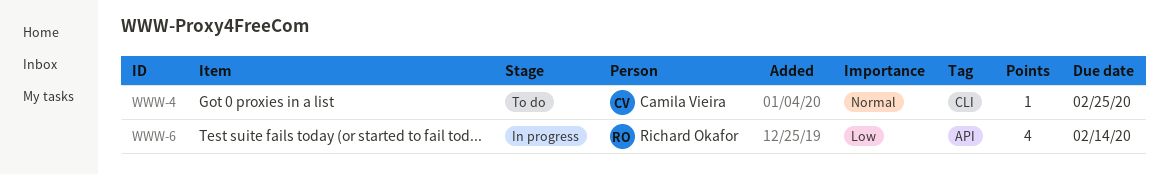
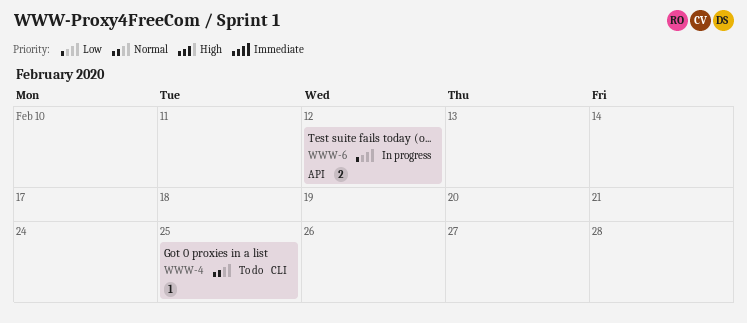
WWW-6, estimate: 4 -> 2
WWW-6, due: Feb 14 -> Feb 12

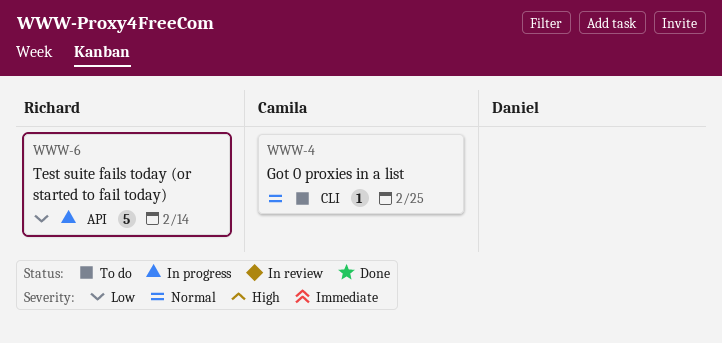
WWW-6, estimate: 2 -> 5
WWW-6, due: Feb 12 -> Feb 14

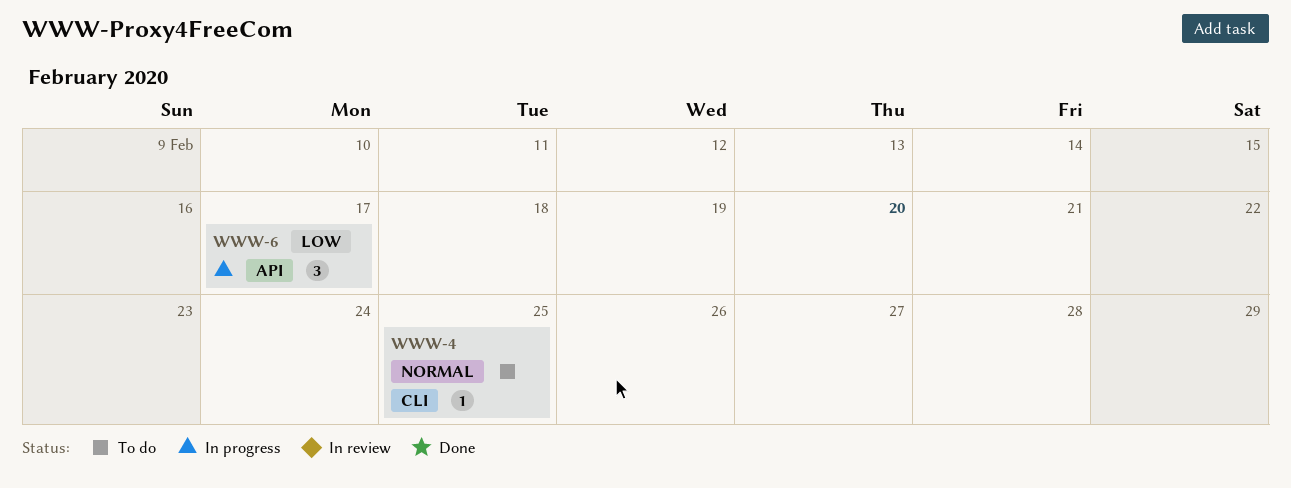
WWW-6, estimate: 5 -> 3
WWW-6, due: Feb 14 -> Feb 17

